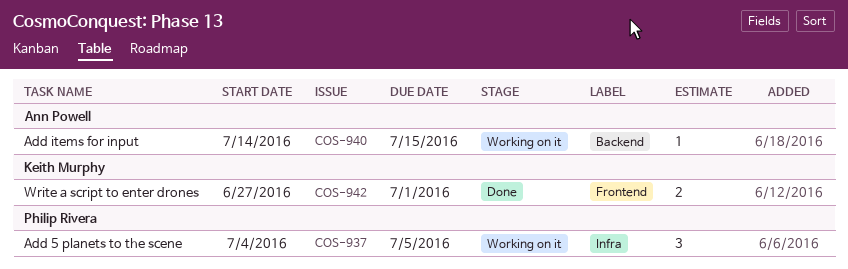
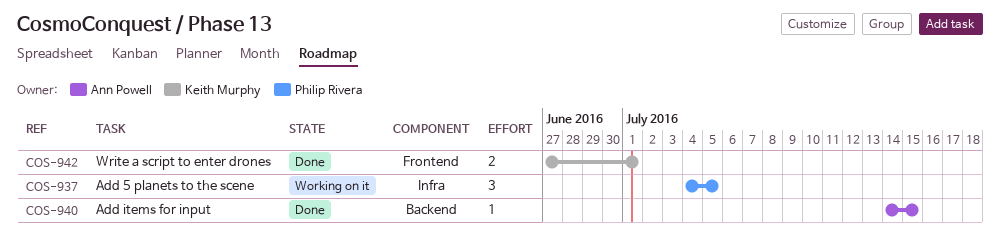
COS-940, status: Working on it -> Done

